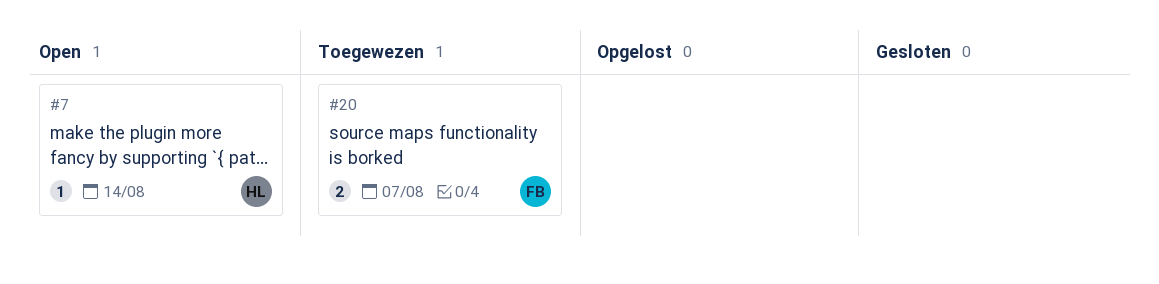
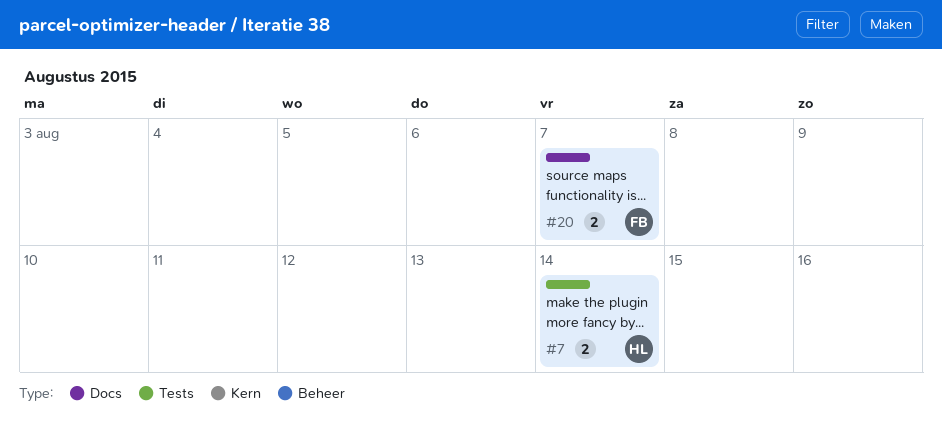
#7, estimate: 1 -> 2

